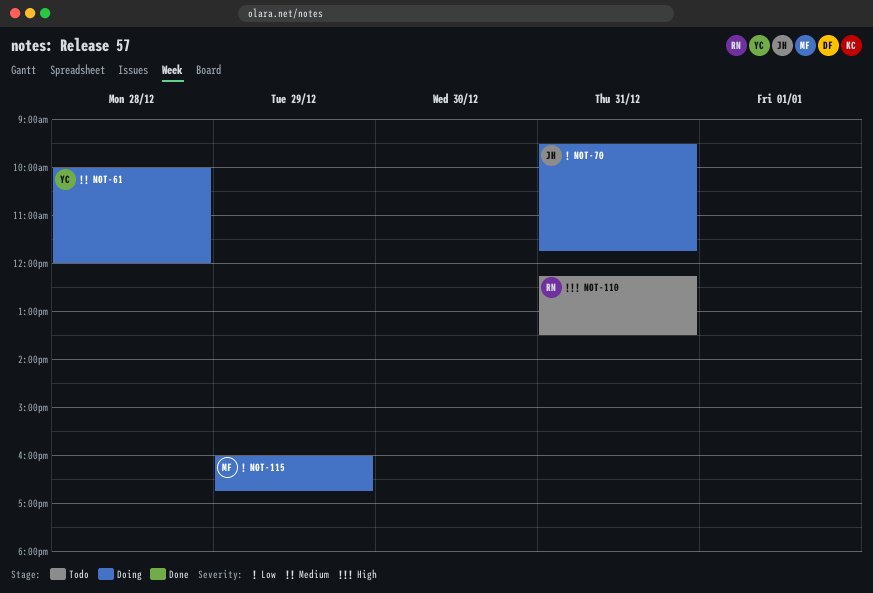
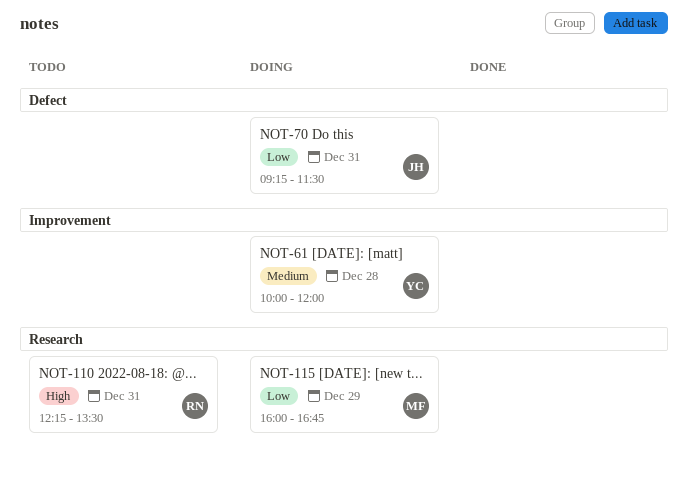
NOT-70, begins: 09:30 -> 09:15
NOT-70, ends: 11:45 -> 11:30

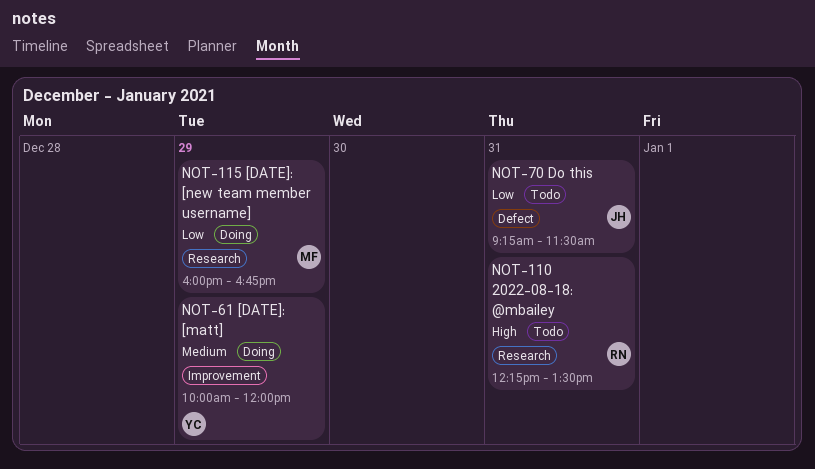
NOT-61, day: Dec 28 -> Dec 29
NOT-70, status: Doing -> Todo

